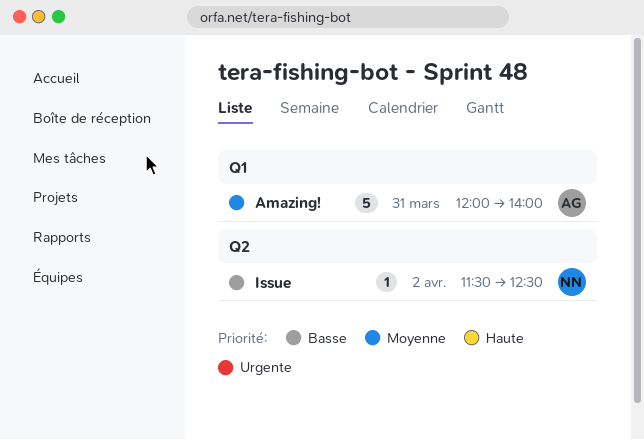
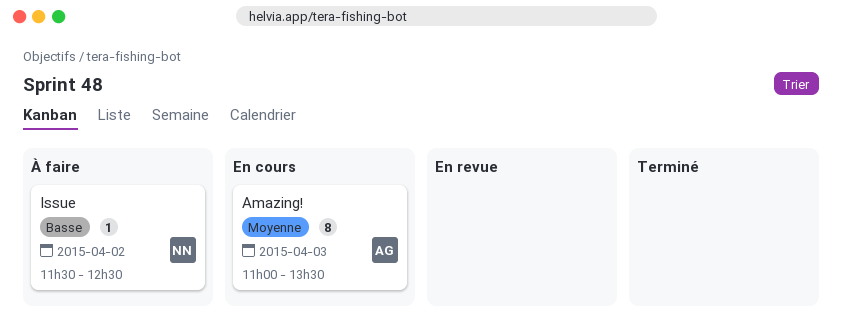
Amazing!, estimate: 5 -> 8
Amazing!, day: Mar 31 -> Apr 3
Amazing!, begins: 12:00 -> 11:00
Amazing!, ends: 14:00 -> 13:30

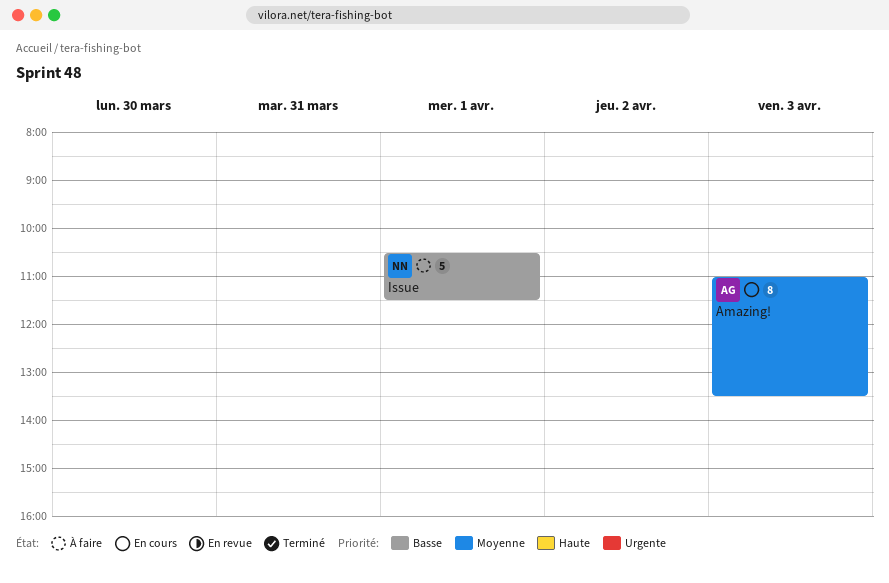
Issue, estimate: 1 -> 5
Issue, day: Apr 2 -> Apr 1
Issue, begins: 11:30 -> 10:30
Issue, ends: 12:30 -> 11:30

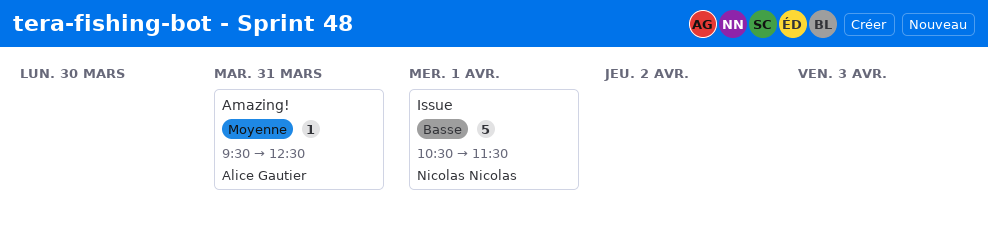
Amazing!, estimate: 8 -> 1
Amazing!, day: Apr 3 -> Mar 31
Amazing!, begins: 11:00 -> 09:30
Amazing!, ends: 13:30 -> 12:30

